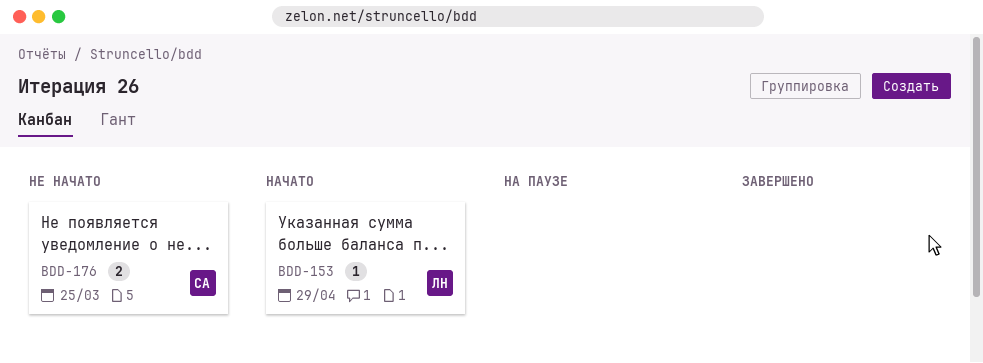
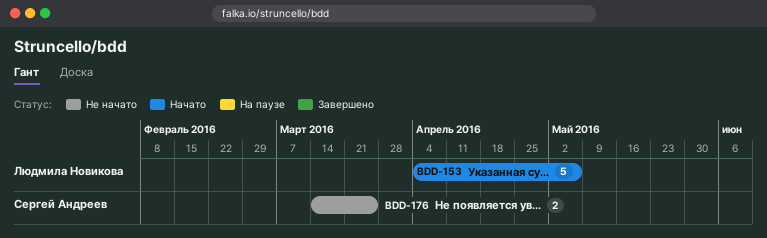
BDD-153, estimate: 1 -> 5
BDD-153, due: Apr 29 -> May 6

